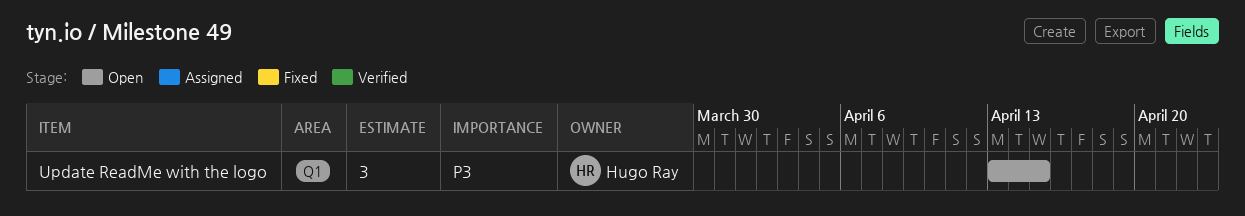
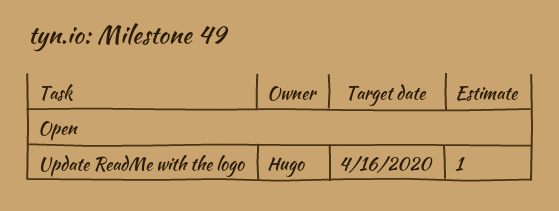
Update ReadMe with the logo, estimate: 3 -> 1
Update ReadMe with the logo, due: Apr 15 -> Apr 16

